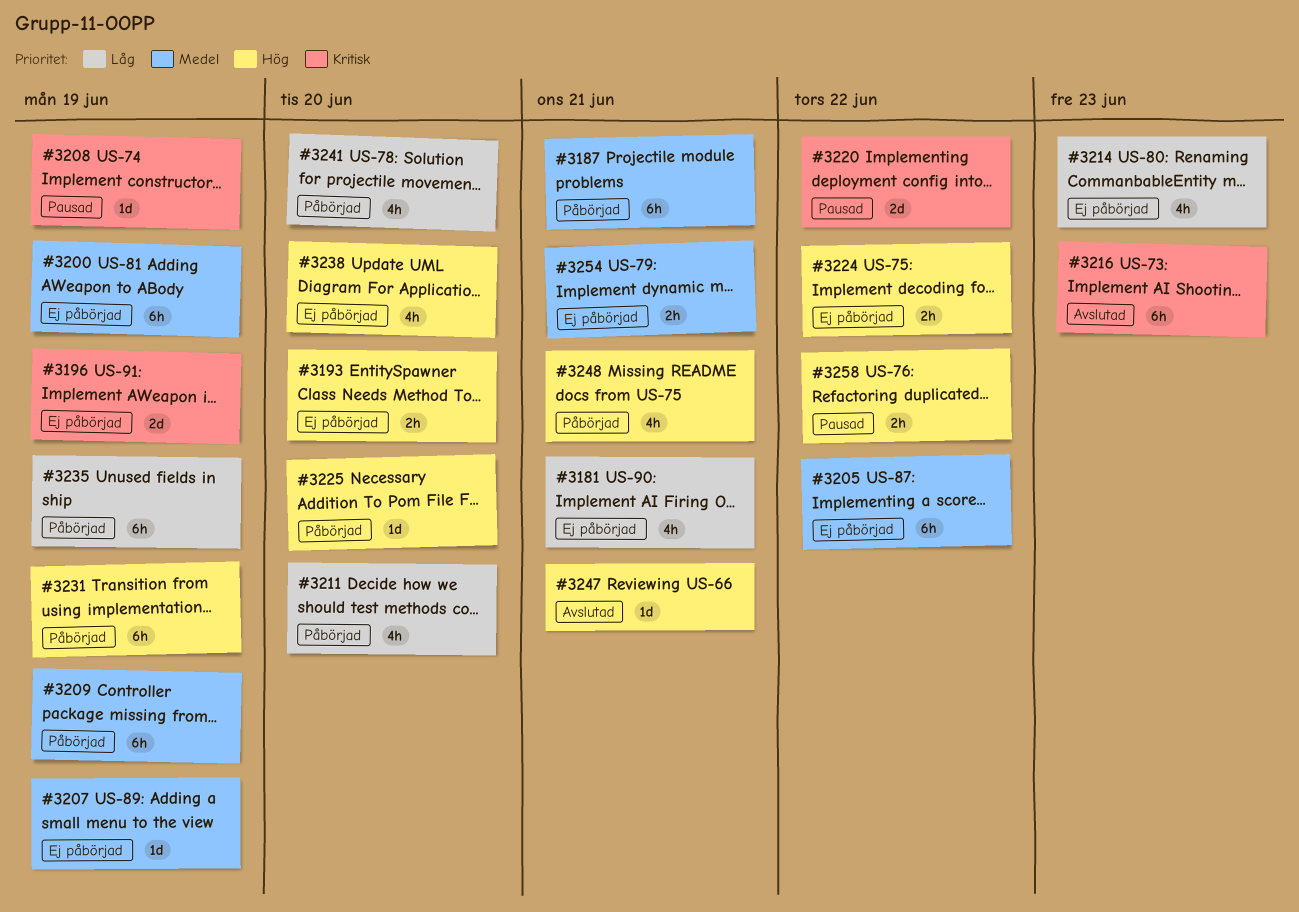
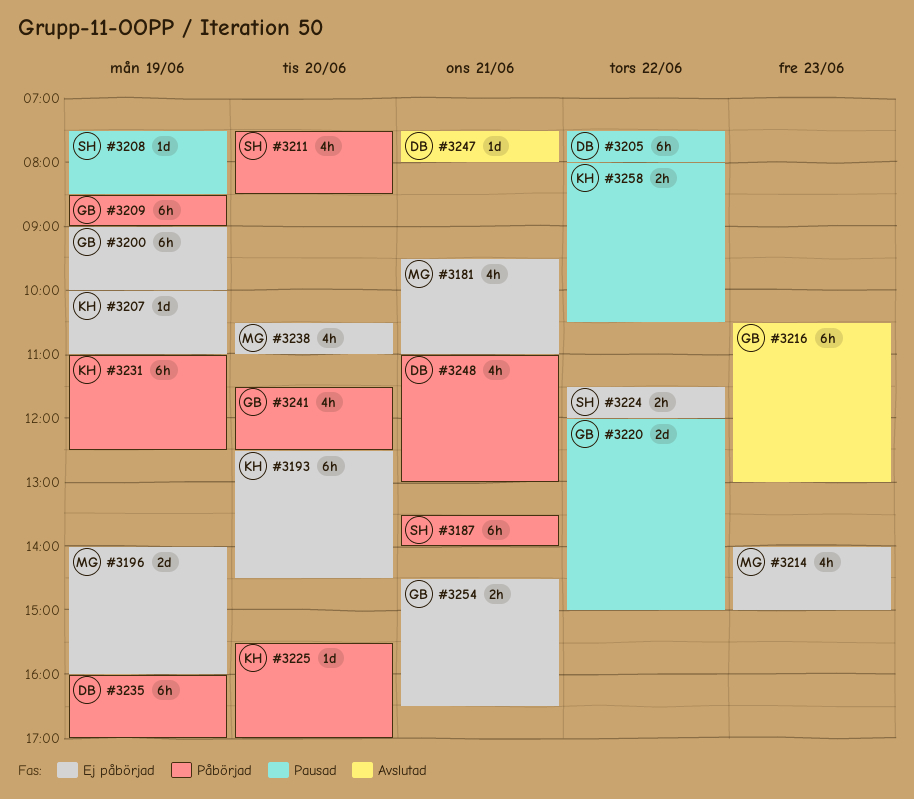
#3193, estimate: 2h -> 6h
#3205, status: Ej påbörjad -> Pausad

